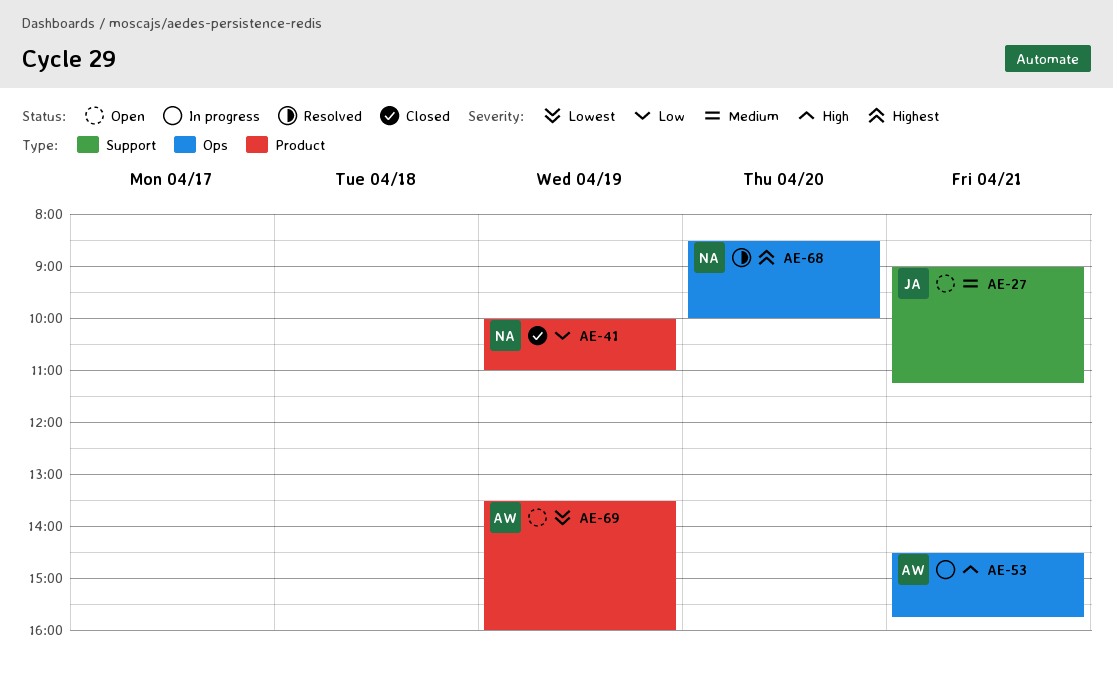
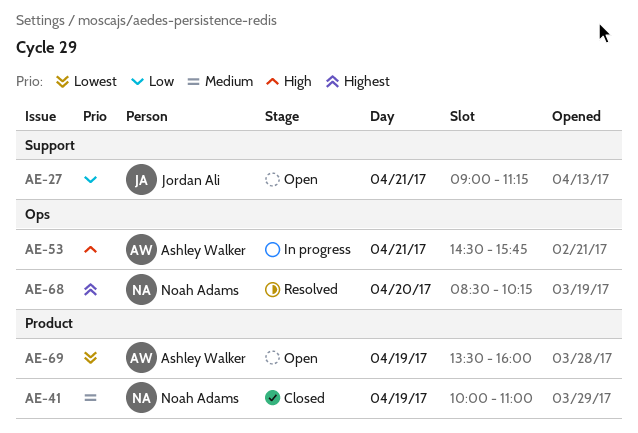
AE-27, priority: Medium -> Low
AE-41, priority: Low -> Medium
AE-68, ends: 10:00 -> 10:15

